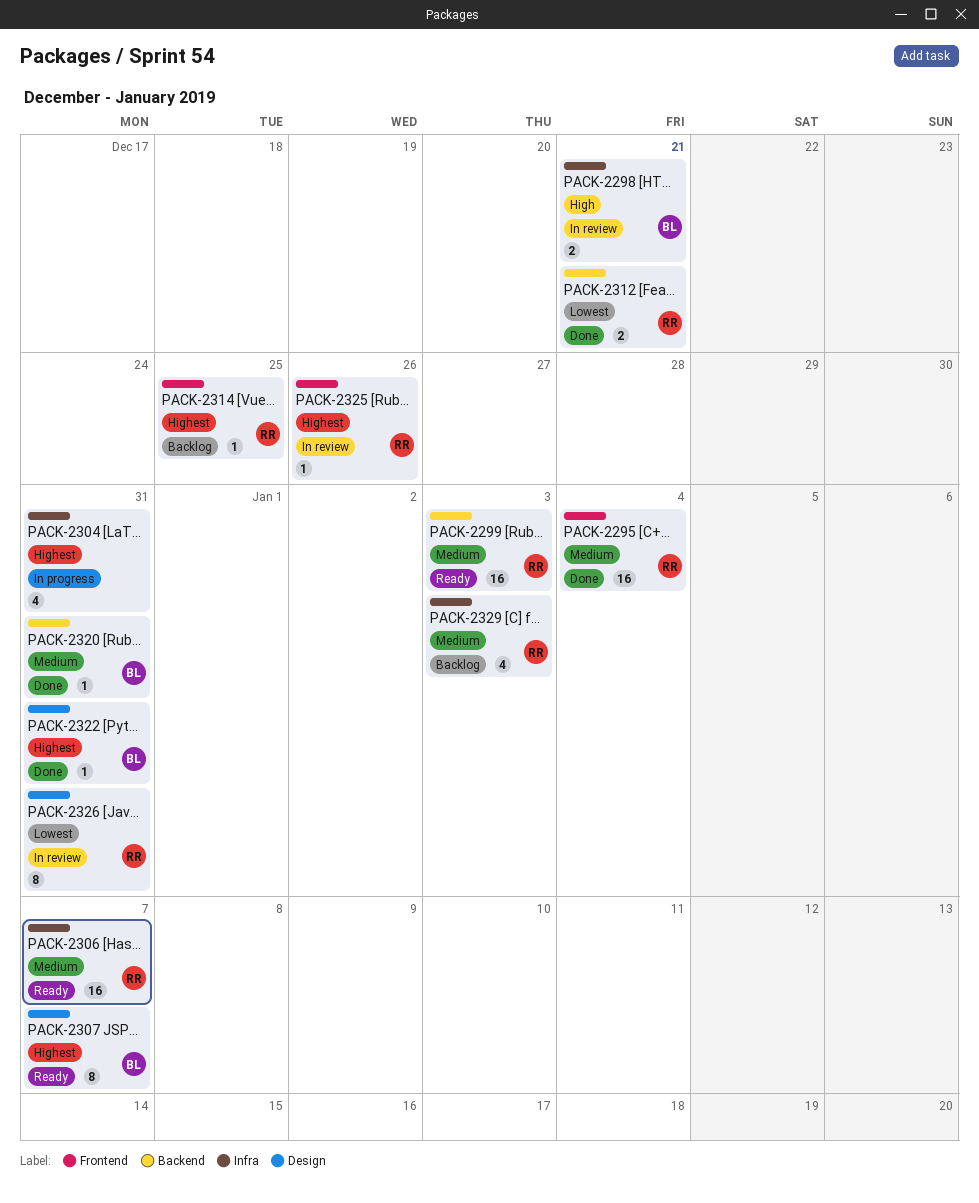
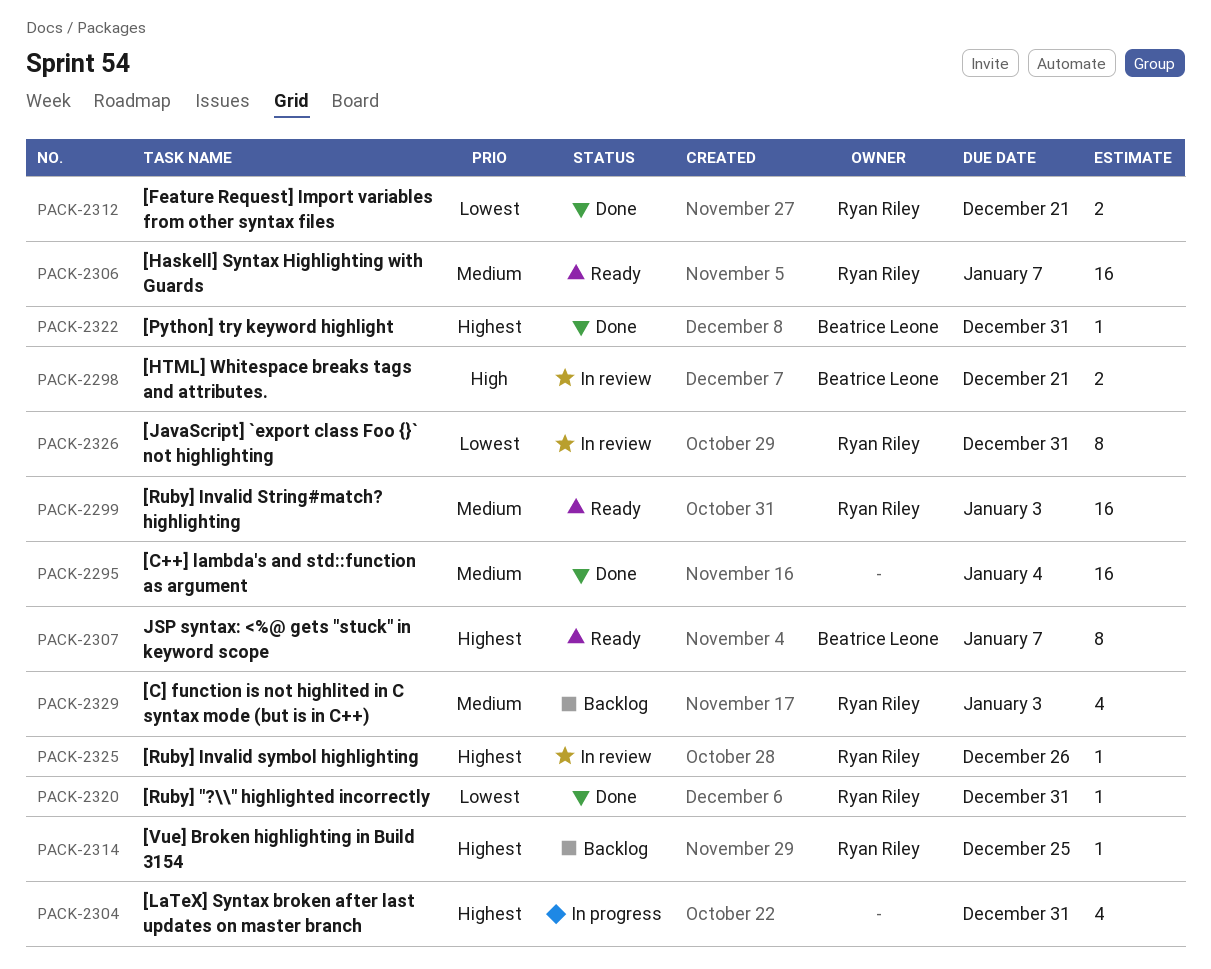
PACK-2295, owner: Ryan Riley -> none
PACK-2320, owner: Beatrice Leone -> Ryan Riley
PACK-2320, priority: Medium -> Lowest

